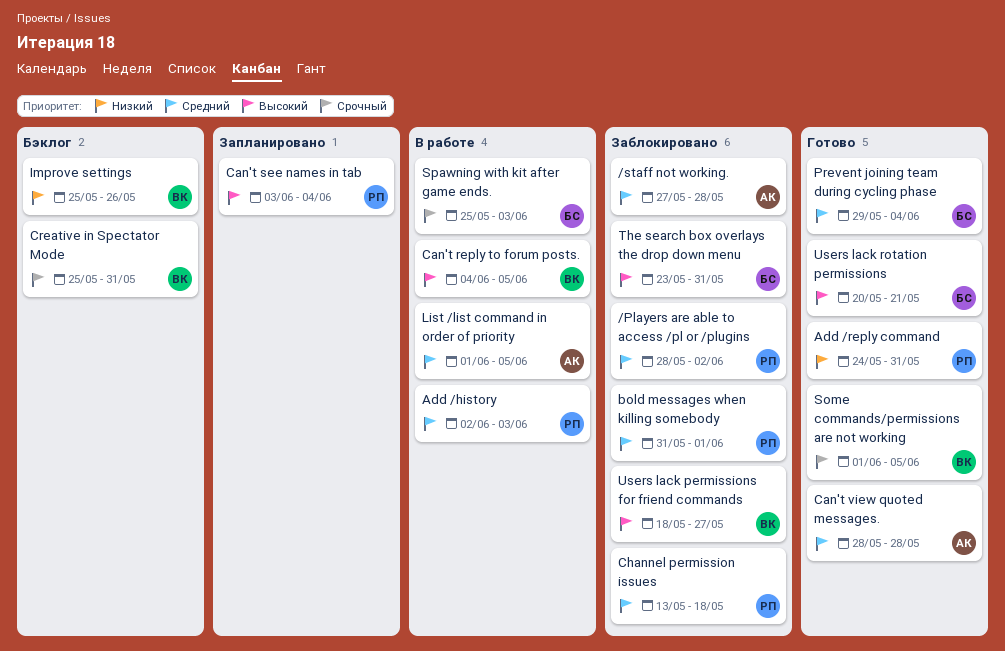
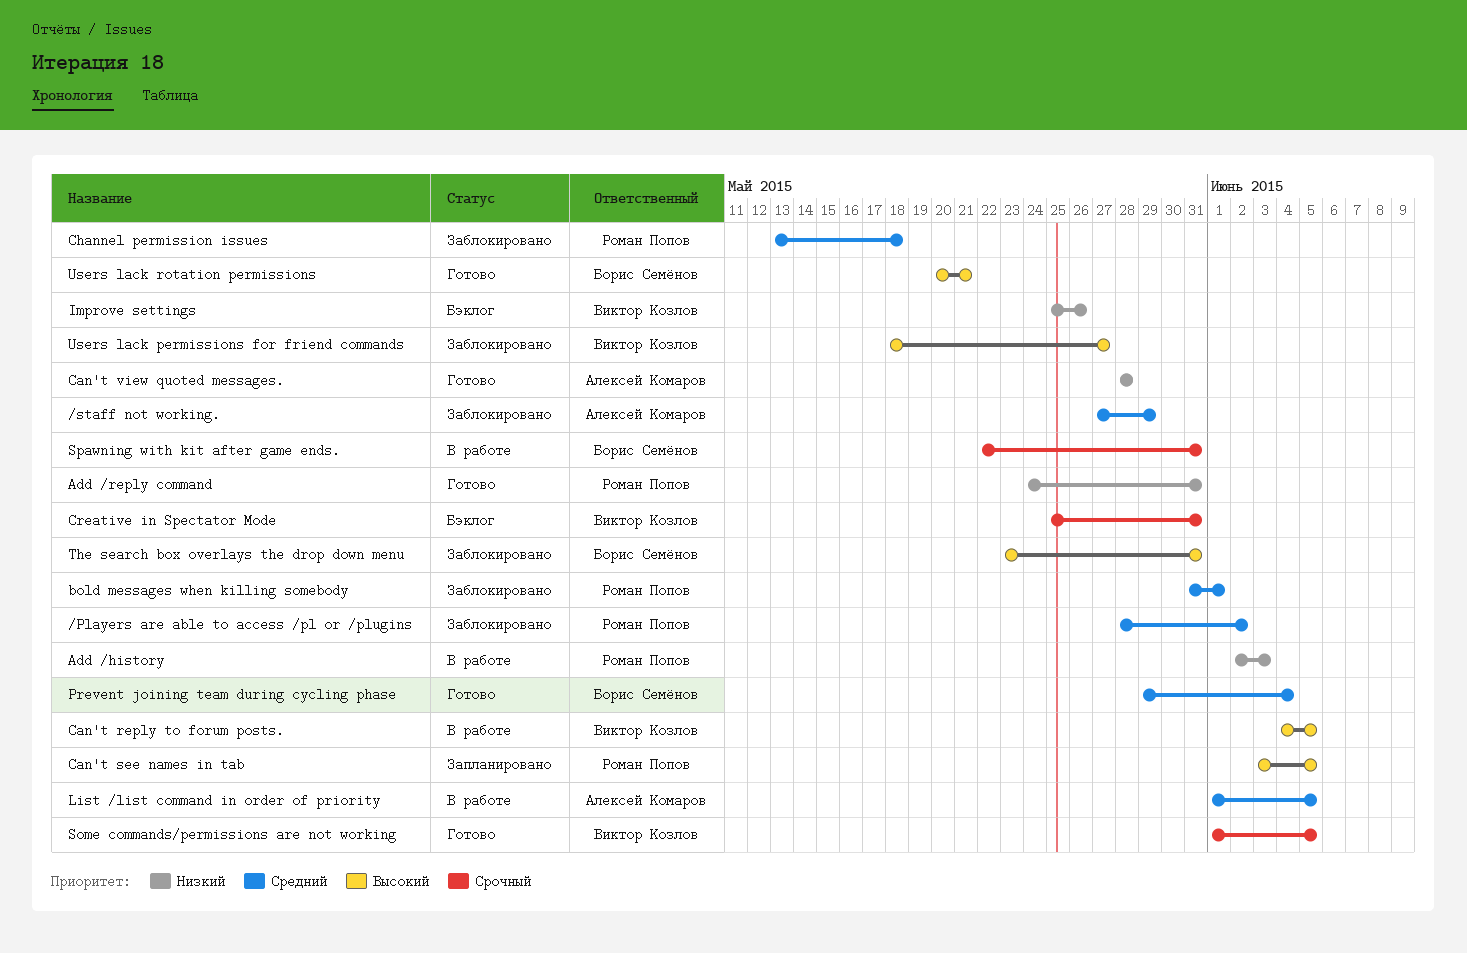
/staff not working., due: May 28 -> May 29
Add /history, priority: Средний -> Низкий
Can't see names in tab, due: Jun 4 -> Jun 5
Can't view quoted messages., priority: Средний -> Низкий
Spawning with kit after game ends., start: May 25 -> May 22
Spawning with kit after game ends., due: Jun 3 -> May 31

